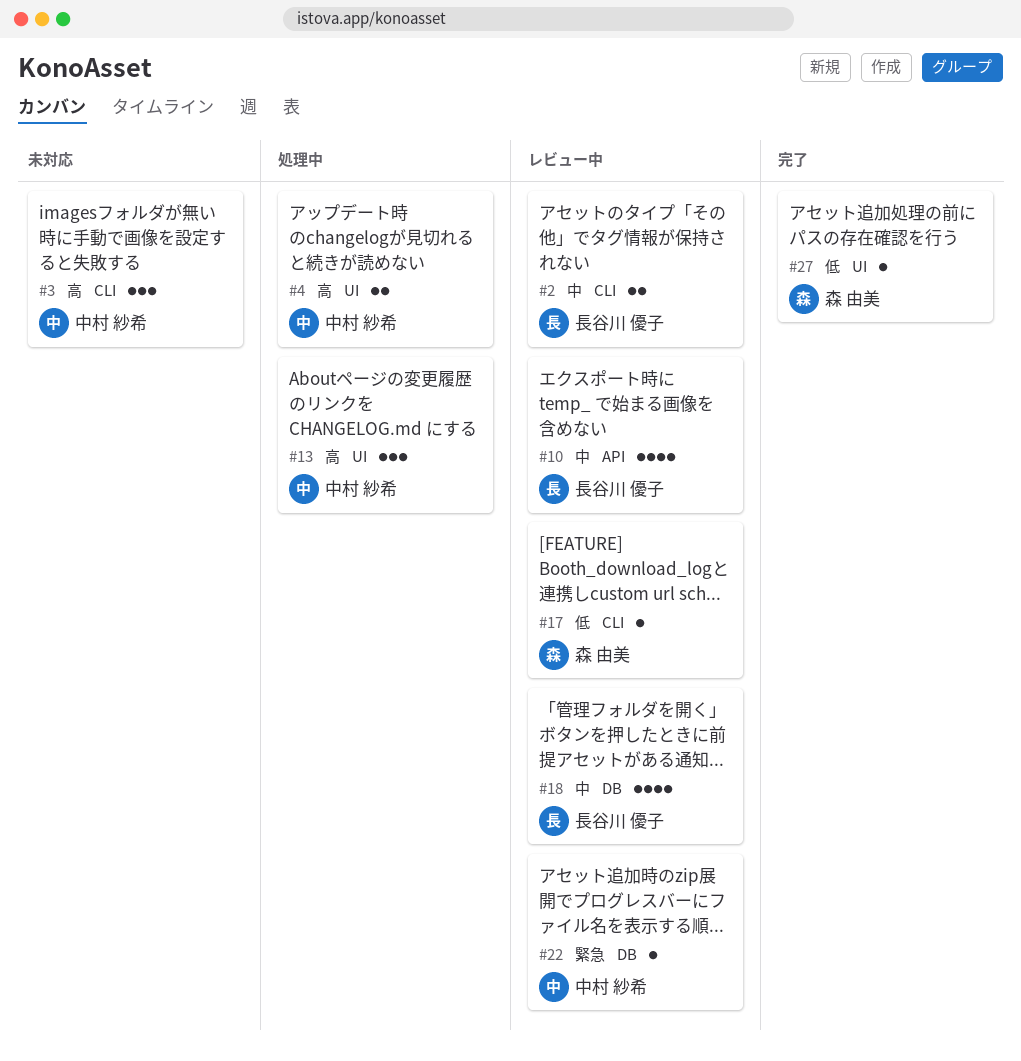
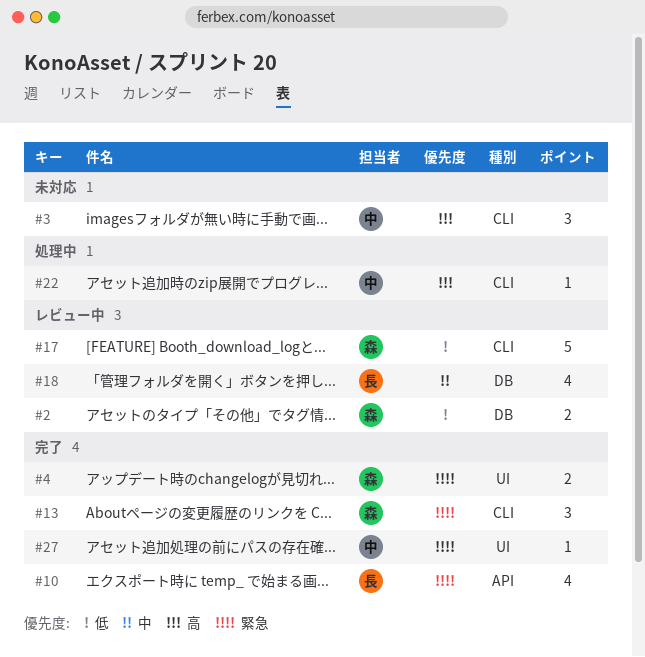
#2, owner: 長谷川 優子 -> 森 由美
#2, priority: 中 -> 低
#2, label: CLI -> DB
#4, status: 処理中 -> 完了
#4, owner: 中村 紗希 -> 森 由美
#4, priority: 高 -> 緊急
#10, status: レビュー中 -> 完了
#10, priority: 中 -> 緊急
#13, status: 処理中 -> 完了
#13, owner: 中村 紗希 -> 森 由美
#13, priority: 高 -> 緊急
#13, label: UI -> CLI
#17, estimate: 1 -> 5
#22, status: レビュー中 -> 処理中
#22, priority: 緊急 -> 高
#22, label: DB -> CLI
#27, owner: 森 由美 -> 中村 紗希
#27, priority: 低 -> 緊急

